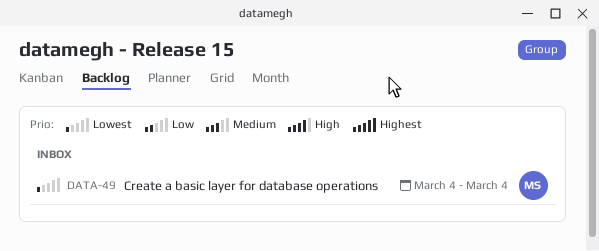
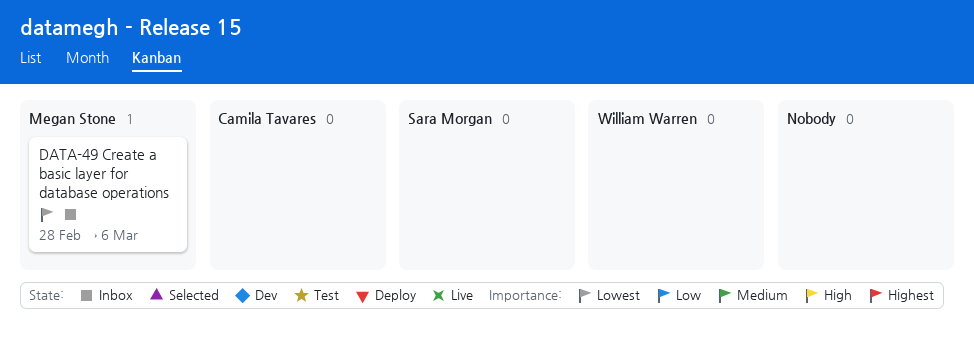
DATA-49, start: Mar 4 -> Feb 28
DATA-49, due: Mar 4 -> Mar 6

